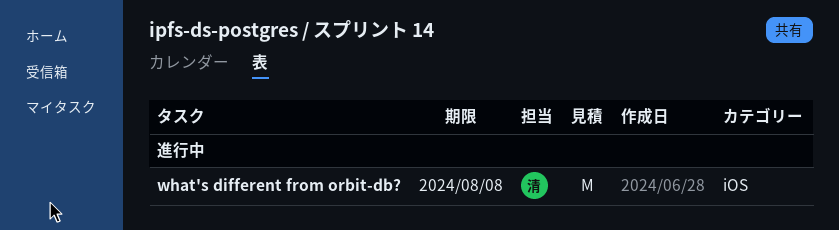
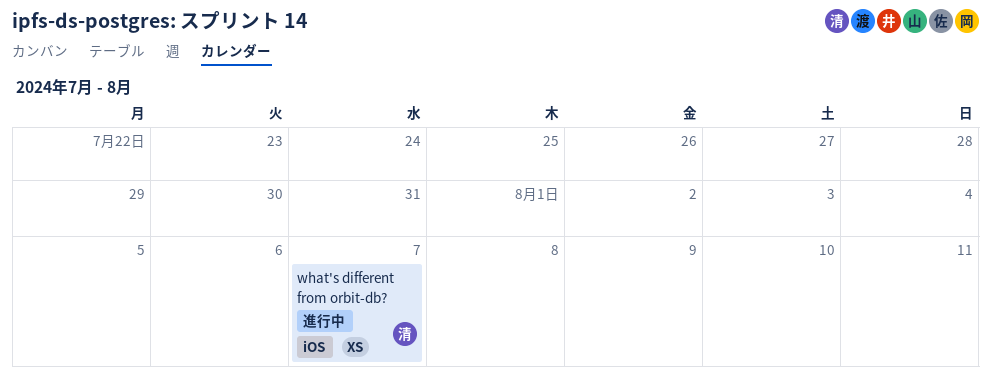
what's different from orbit-db?, estimate: M -> XS
what's different from orbit-db?, due: Aug 8 -> Aug 7

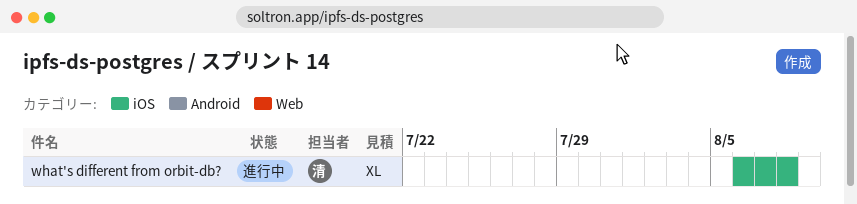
what's different from orbit-db?, estimate: XS -> XL
what's different from orbit-db?, due: Aug 7 -> Aug 8

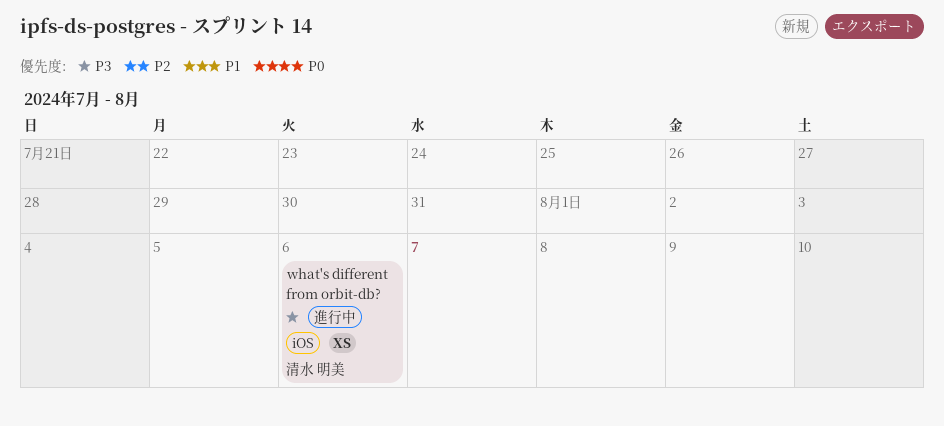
what's different from orbit-db?, estimate: XL -> XS
what's different from orbit-db?, due: Aug 8 -> Aug 6

